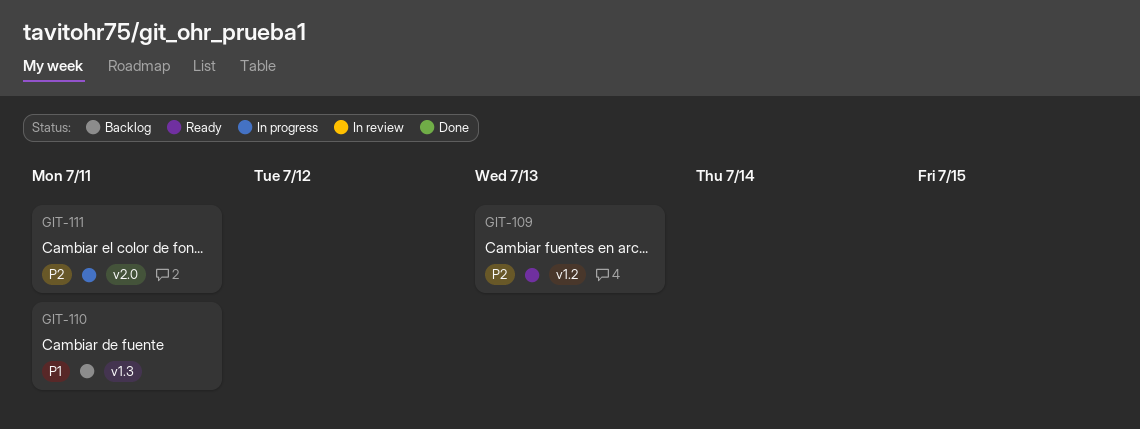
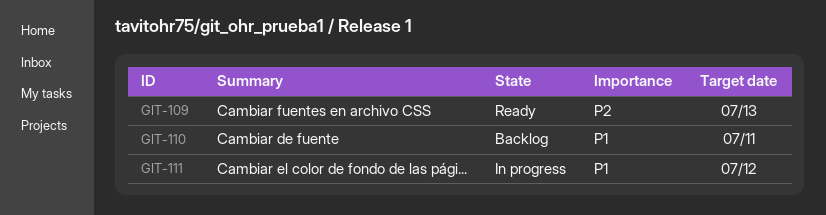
GIT-111, priority: P2 -> P1
GIT-111, due: Jul 11 -> Jul 12

